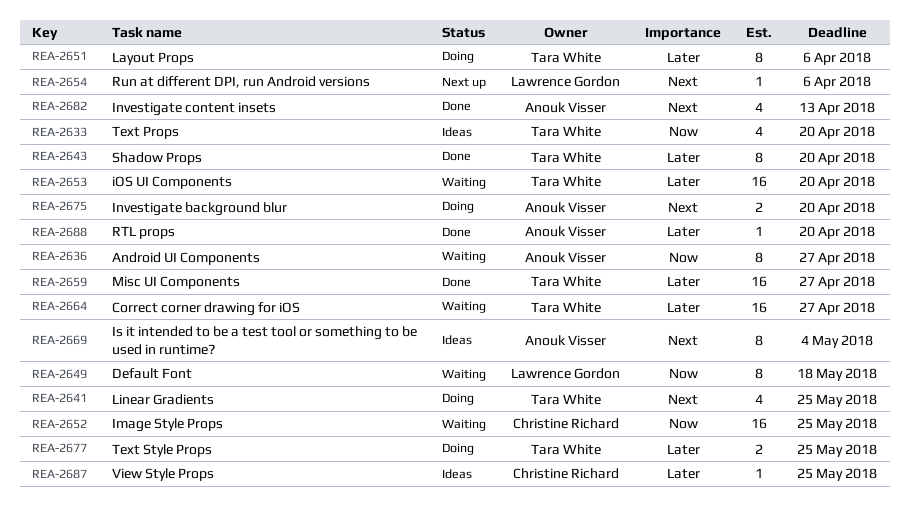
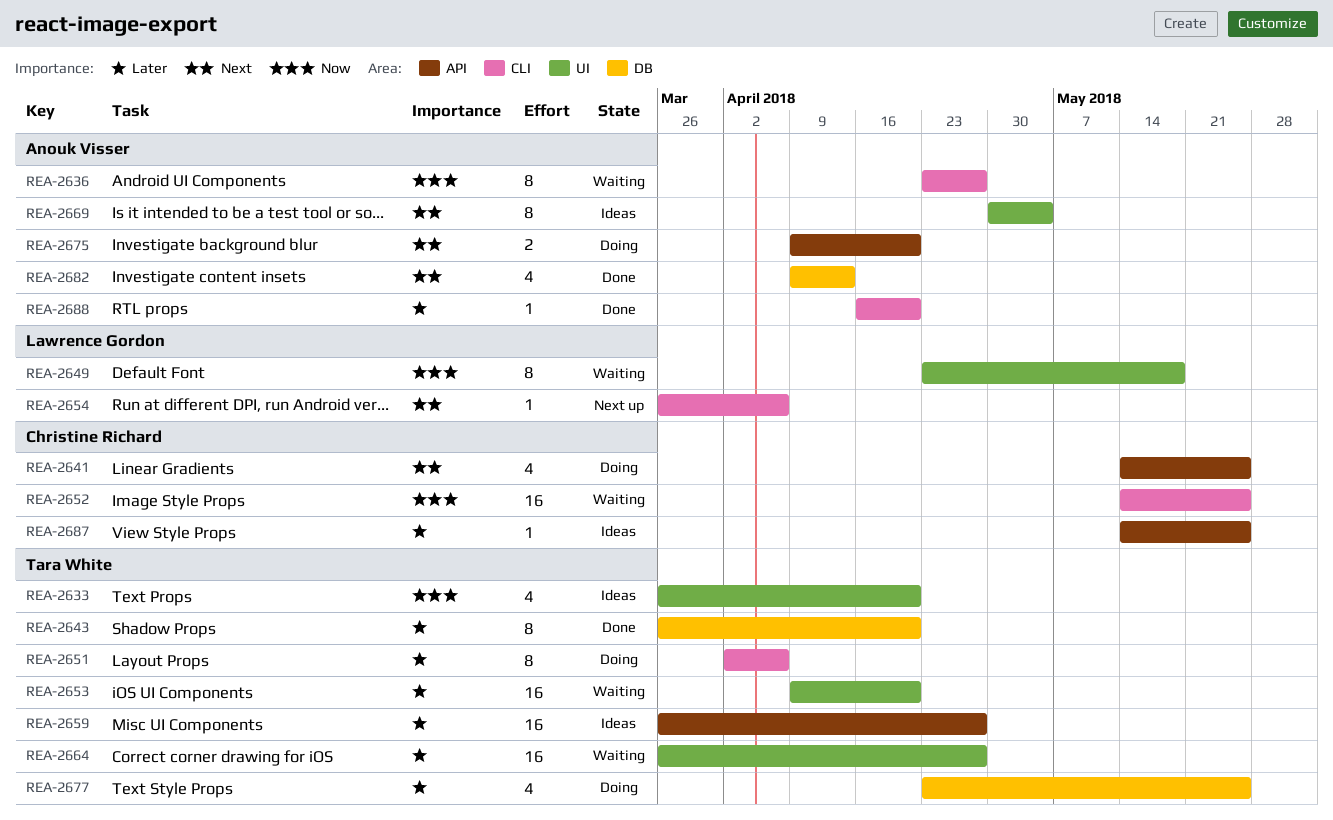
REA-2641, owner: Tara White -> Christine Richard
REA-2659, status: Done -> Ideas
REA-2677, estimate: 2 -> 4

